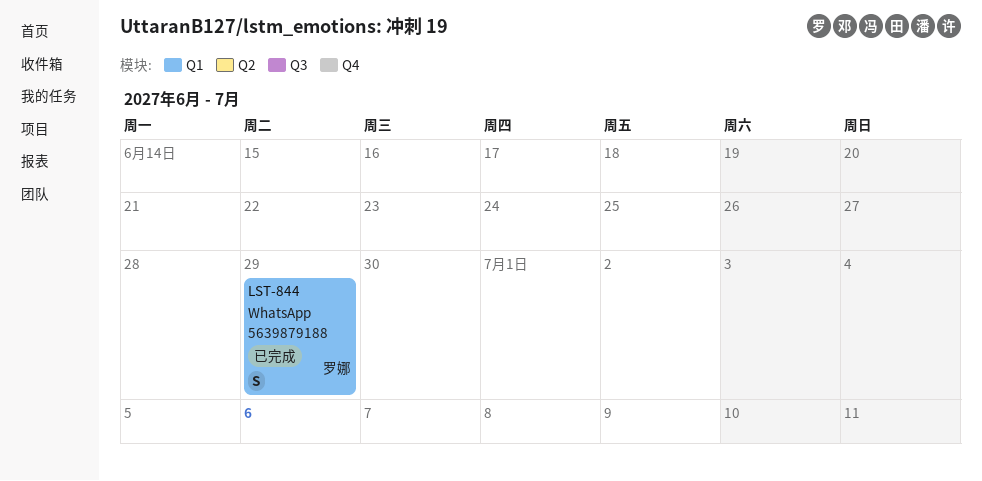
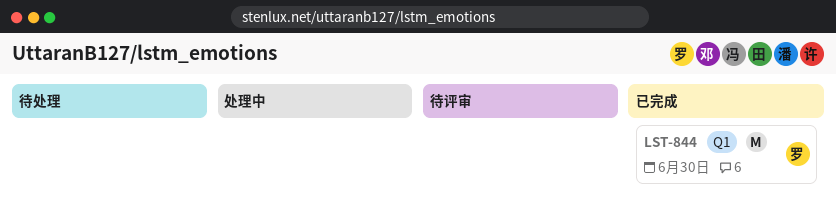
LST-844, estimate: S -> M
LST-844, due: Jun 29 -> Jun 30

